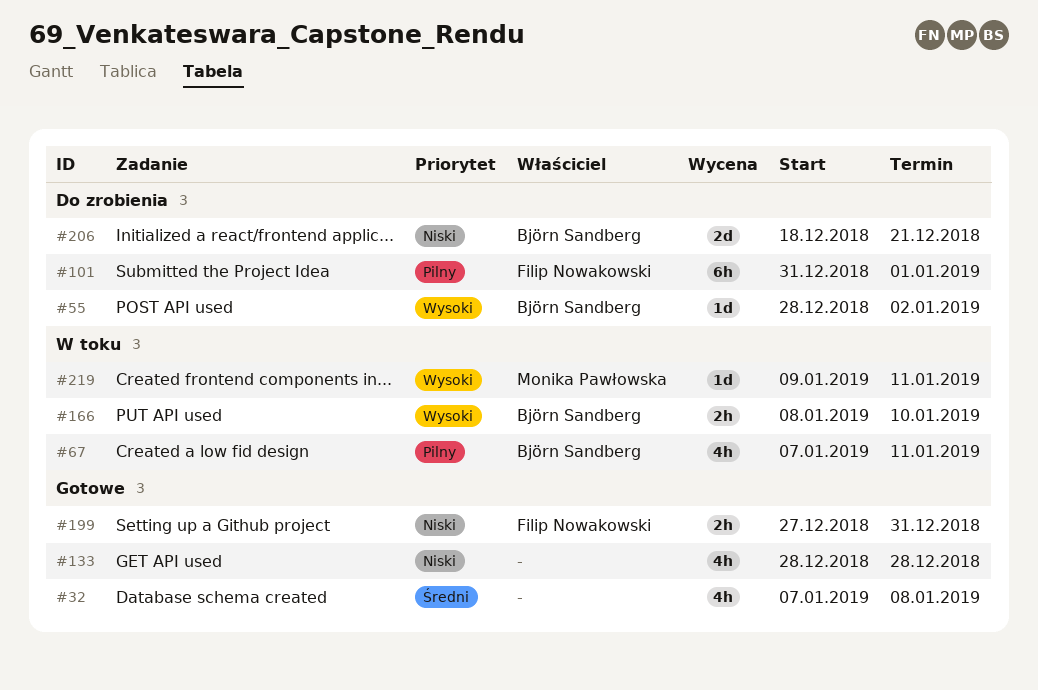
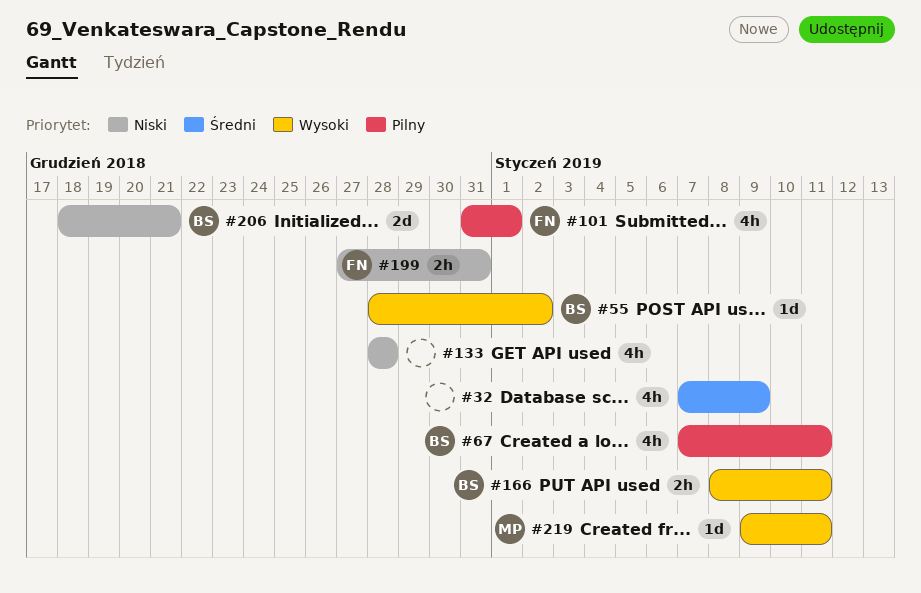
#32, due: Jan 8 -> Jan 9
#101, estimate: 6h -> 4h
#166, due: Jan 10 -> Jan 11

